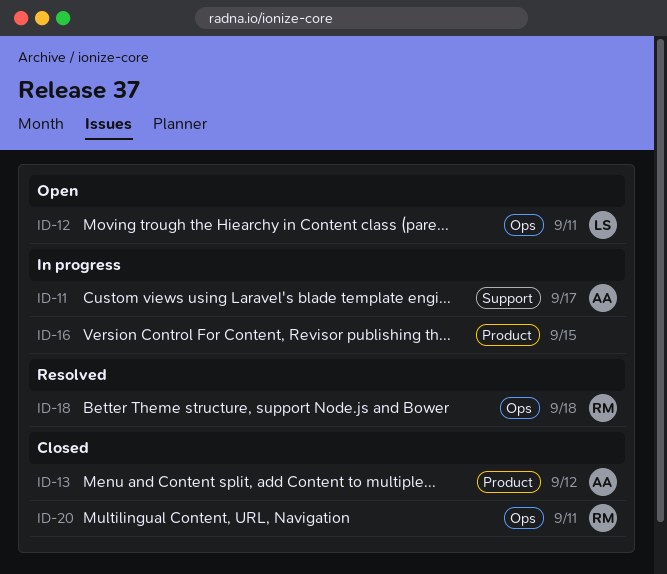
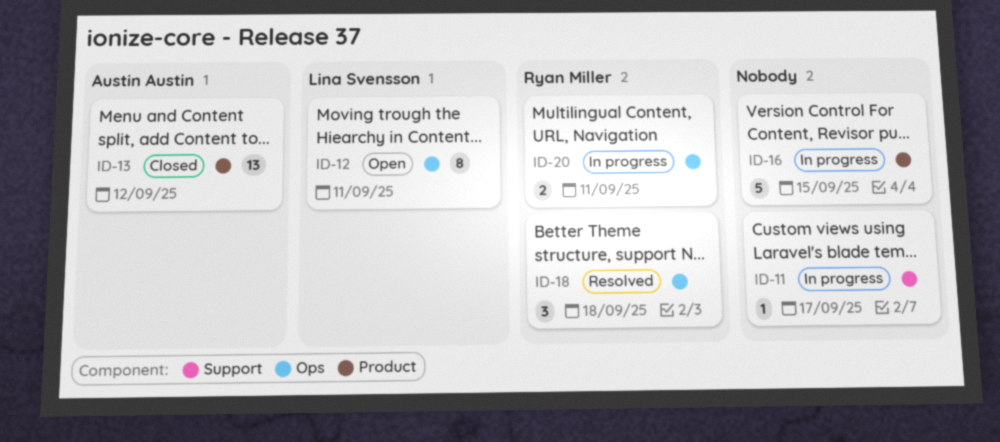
ID-11, owner: Austin Austin -> none
ID-20, status: Closed -> In progress

